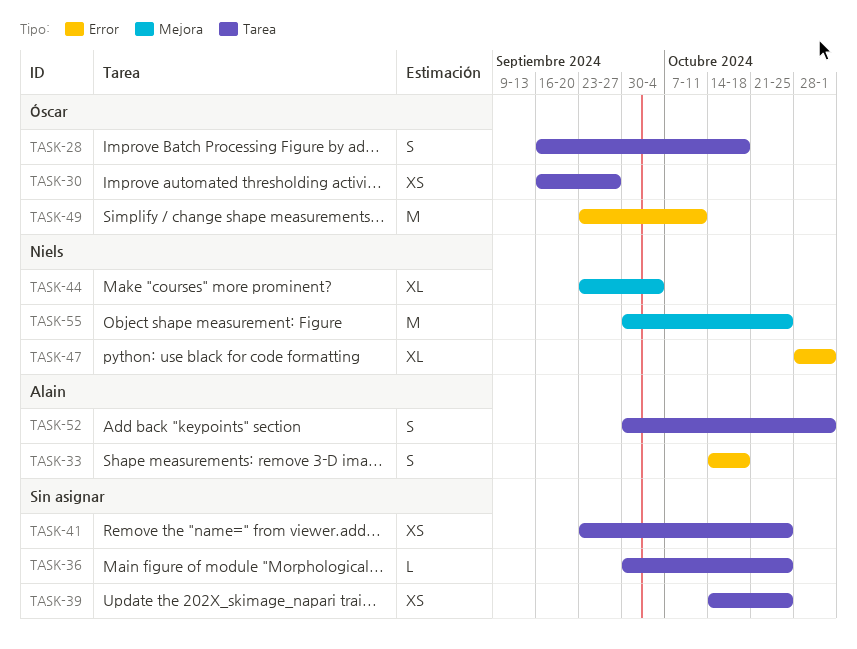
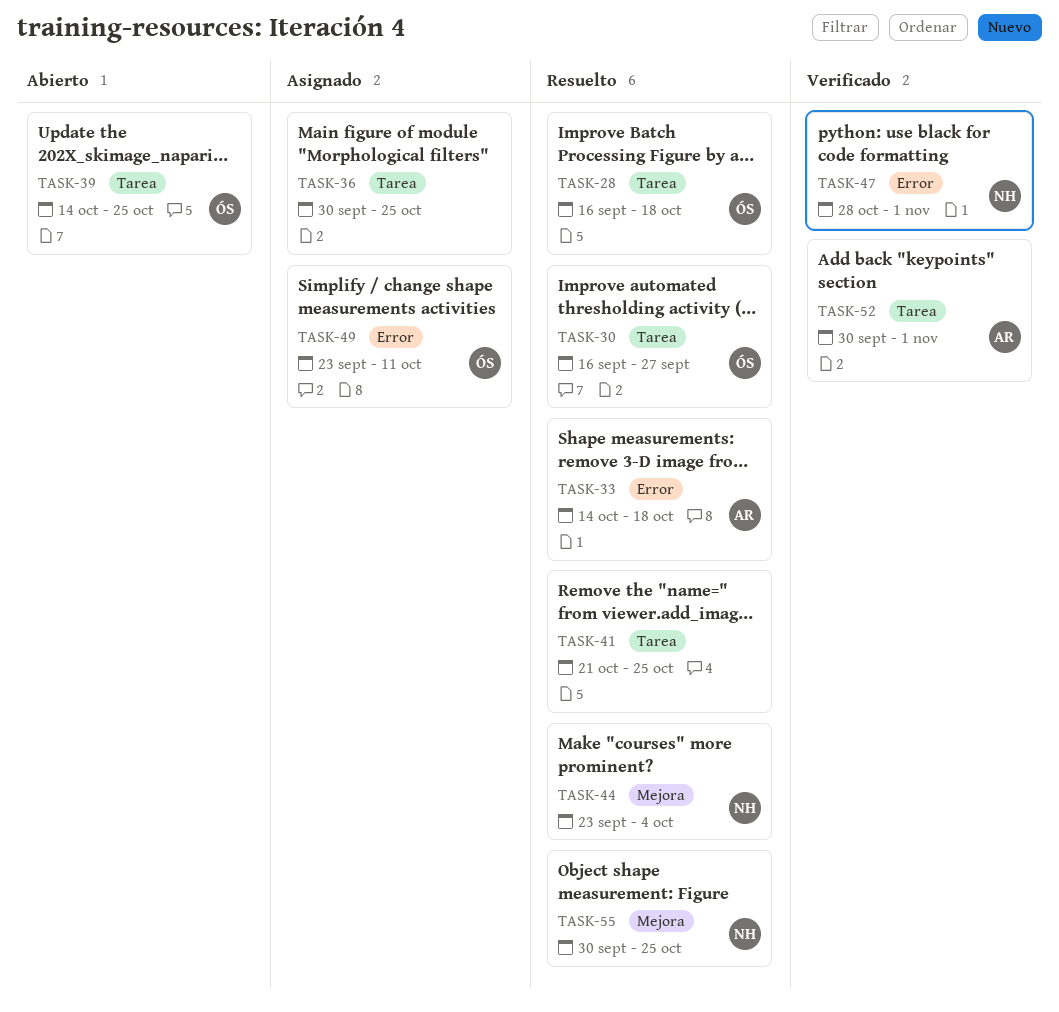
TASK-39, owner: none -> Óscar
TASK-41, start: Sep 23 -> Oct 21

